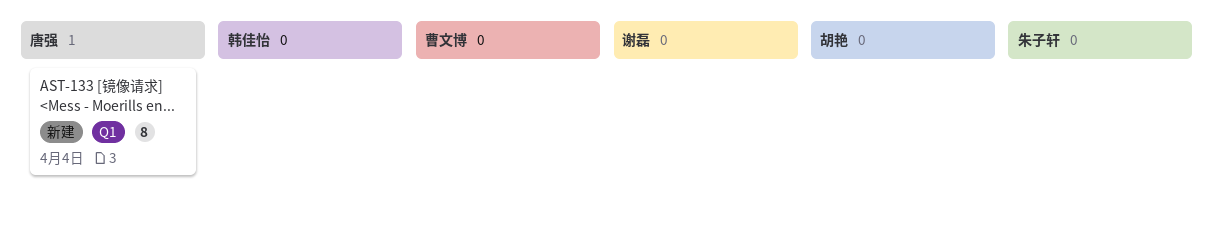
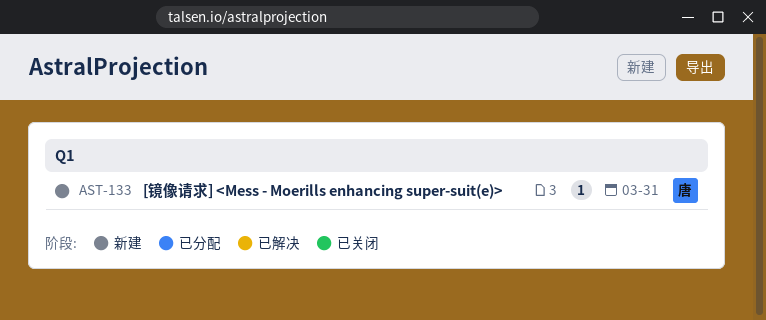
AST-133, estimate: 8 -> 1
AST-133, due: Apr 4 -> Mar 31

